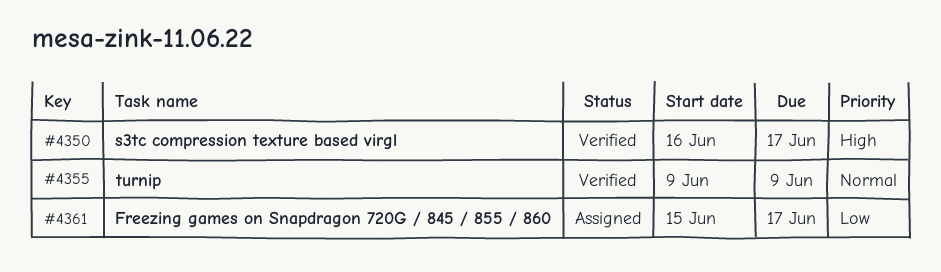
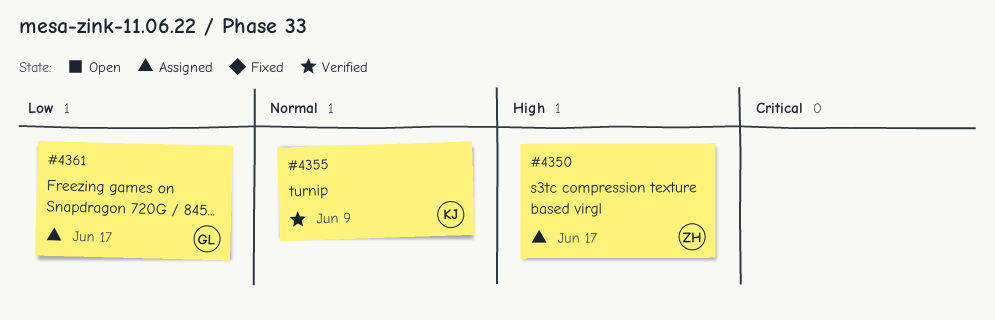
#4350, status: Verified -> Assigned

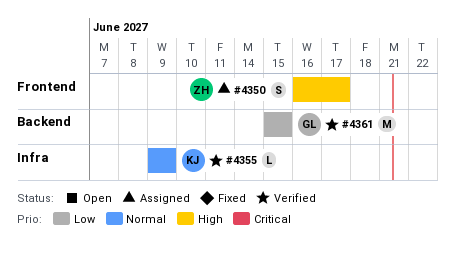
#4361, status: Assigned -> Verified
#4361, due: Jun 17 -> Jun 15

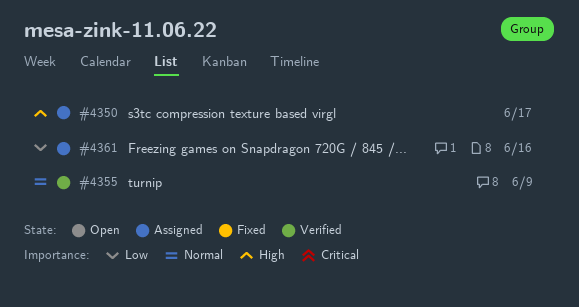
#4361, status: Verified -> Assigned
#4361, due: Jun 15 -> Jun 16

